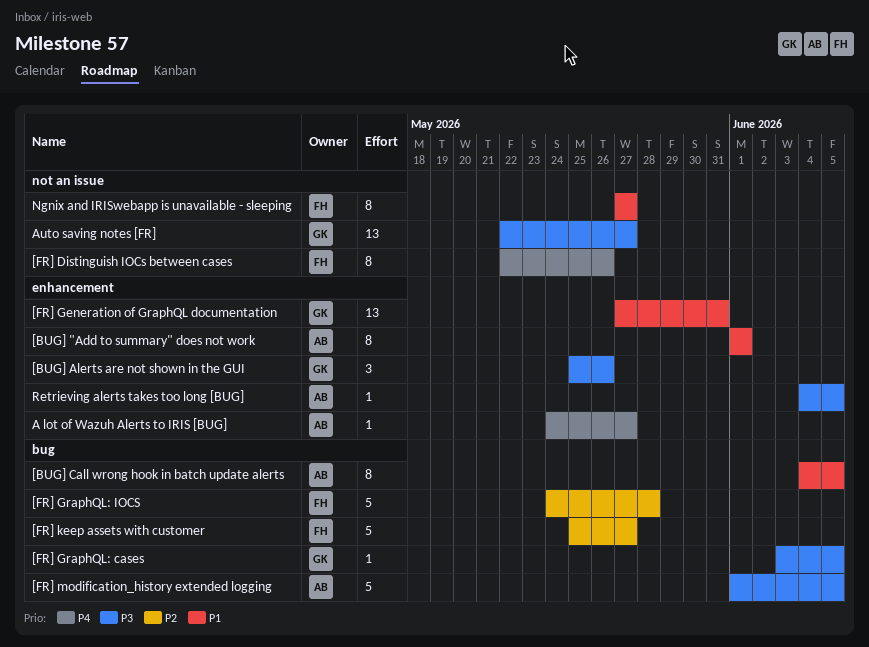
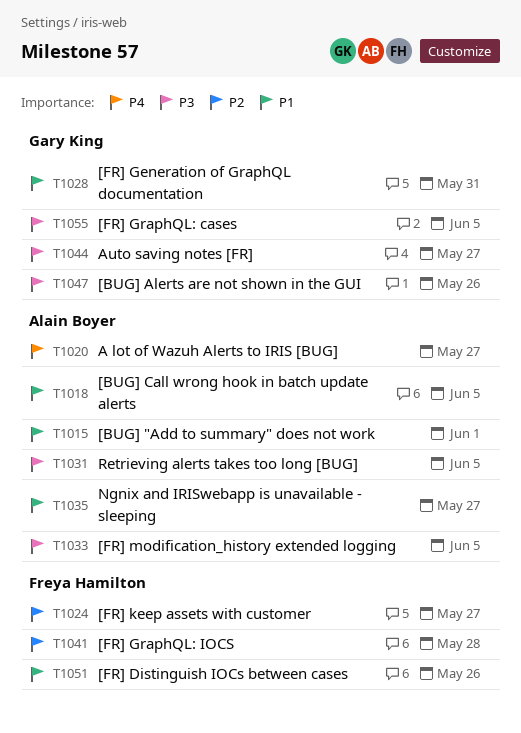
[FR] Distinguish IOCs between cases, priority: P4 -> P1
Ngnix and IRISwebapp is unavailable - sleeping, owner: Freya Hamilton -> Alain Boyer

